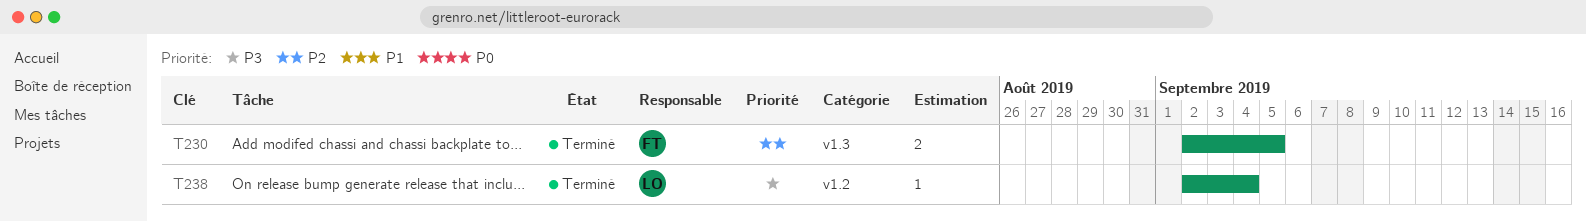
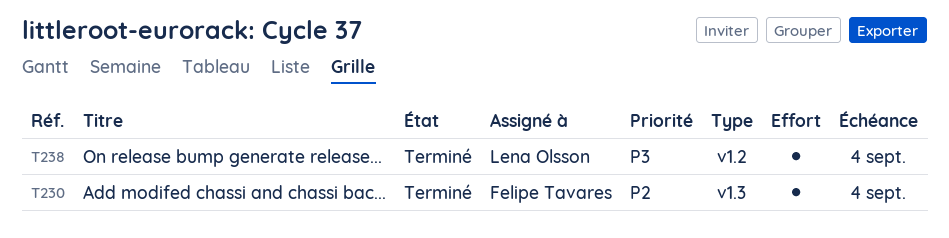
T230, estimate: 2 -> 1
T230, due: Sep 5 -> Sep 4

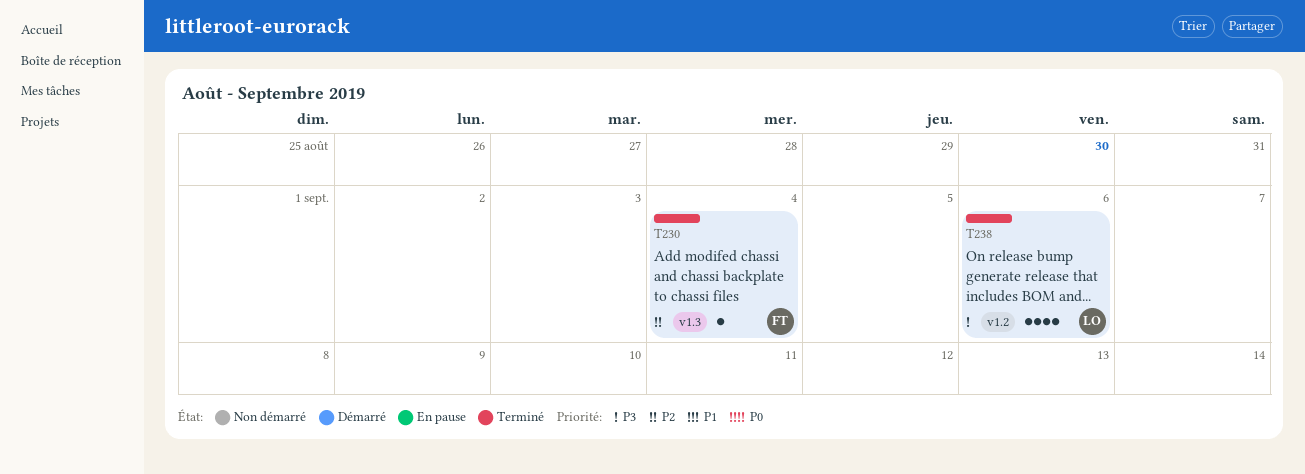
T238, estimate: 1 -> 4
T238, due: Sep 4 -> Sep 6

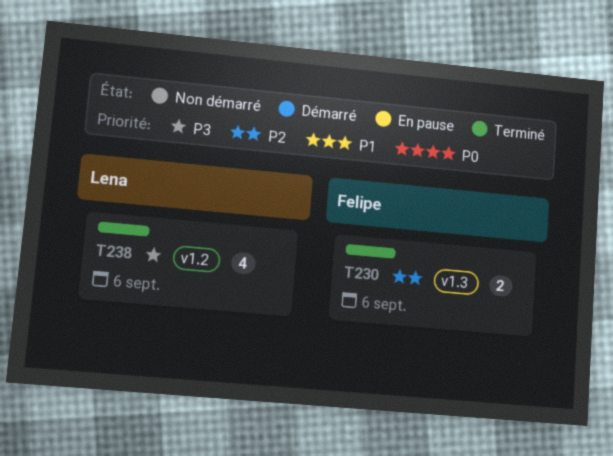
T230, estimate: 1 -> 2
T230, due: Sep 4 -> Sep 6

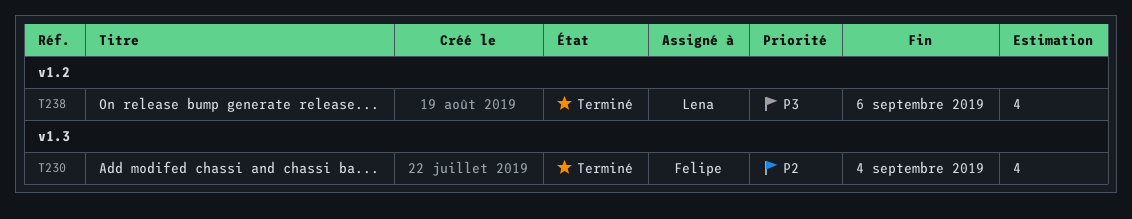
T230, estimate: 2 -> 4
T230, due: Sep 6 -> Sep 4

